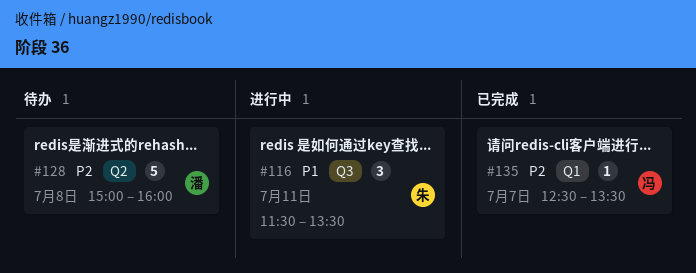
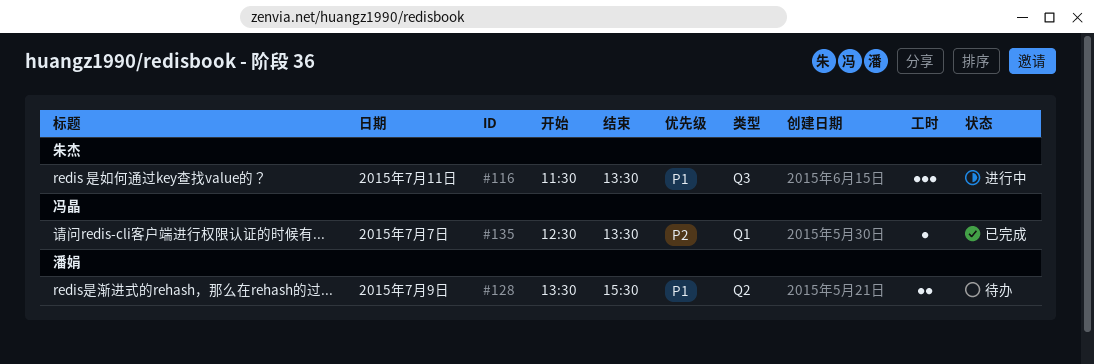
#128, priority: P2 -> P1
#128, estimate: 5 -> 2
#128, day: Jul 8 -> Jul 9
#128, begins: 15:00 -> 13:30
#128, ends: 16:00 -> 15:30

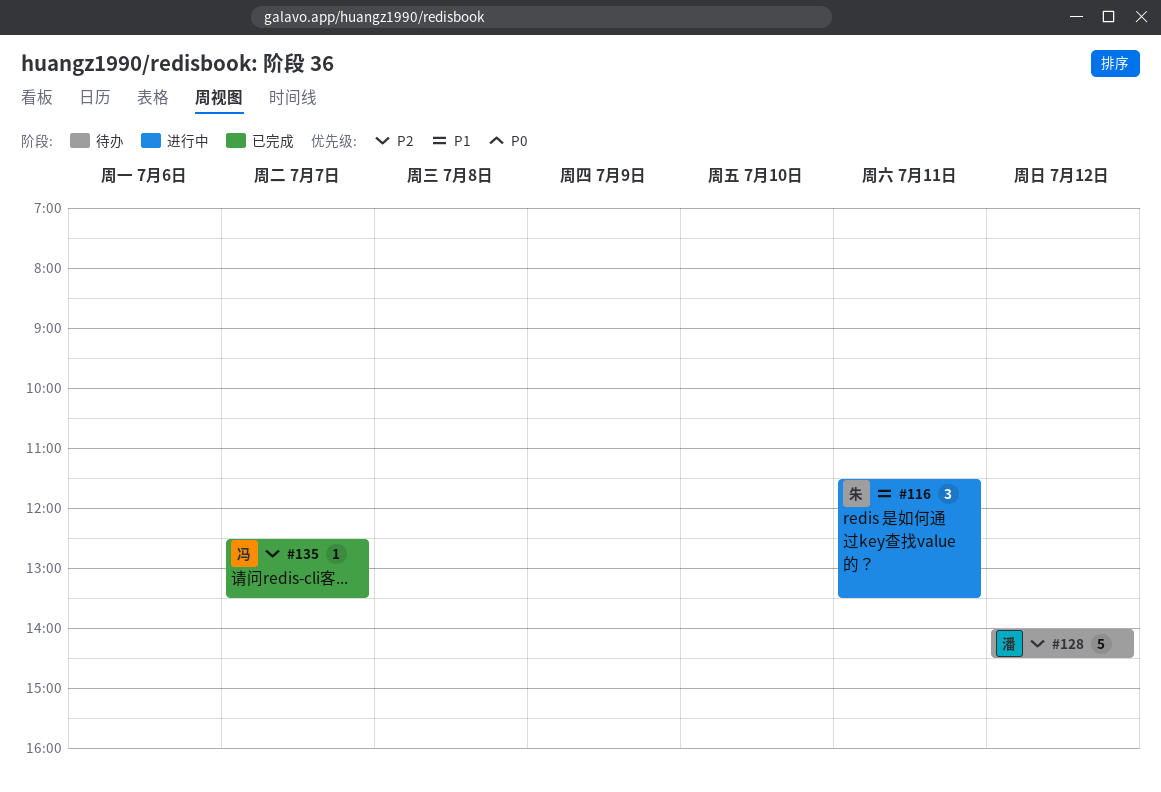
#128, priority: P1 -> P2
#128, estimate: 2 -> 5
#128, day: Jul 9 -> Jul 12
#128, begins: 13:30 -> 14:00
#128, ends: 15:30 -> 14:30

